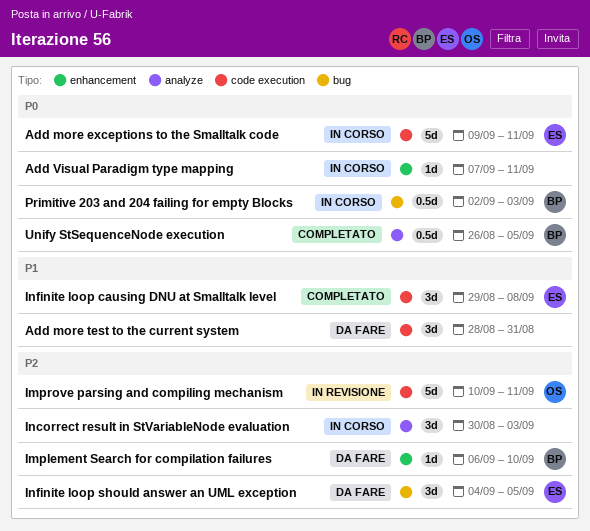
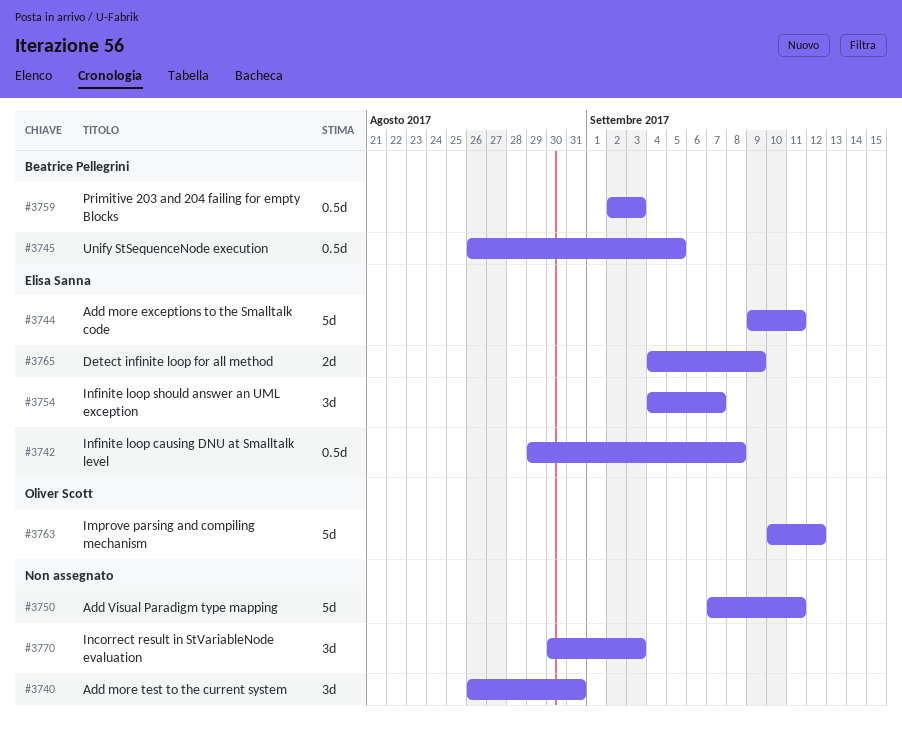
Add more test to the current system, start: Aug 28 -> Aug 26
Add Visual Paradigm type mapping, estimate: 1d -> 5d
Detect infinite loop for all method: none -> present
Implement Search for compilation failures: present -> none
Improve parsing and compiling mechanism, due: Sep 11 -> Sep 12
Infinite loop causing DNU at Smalltalk level, estimate: 3d -> 0.5d
Infinite loop should answer an UML exception, due: Sep 5 -> Sep 7

